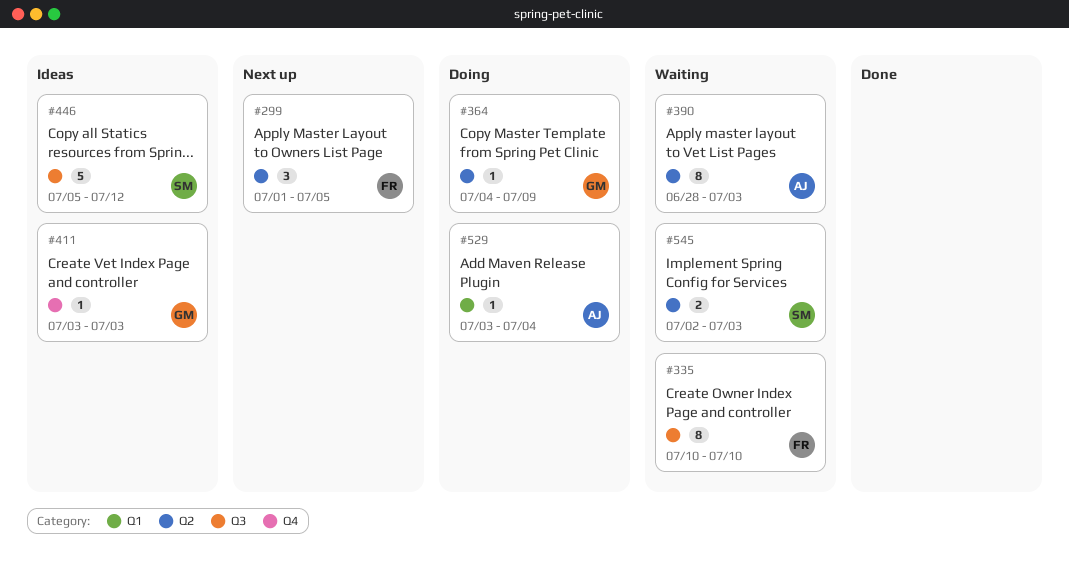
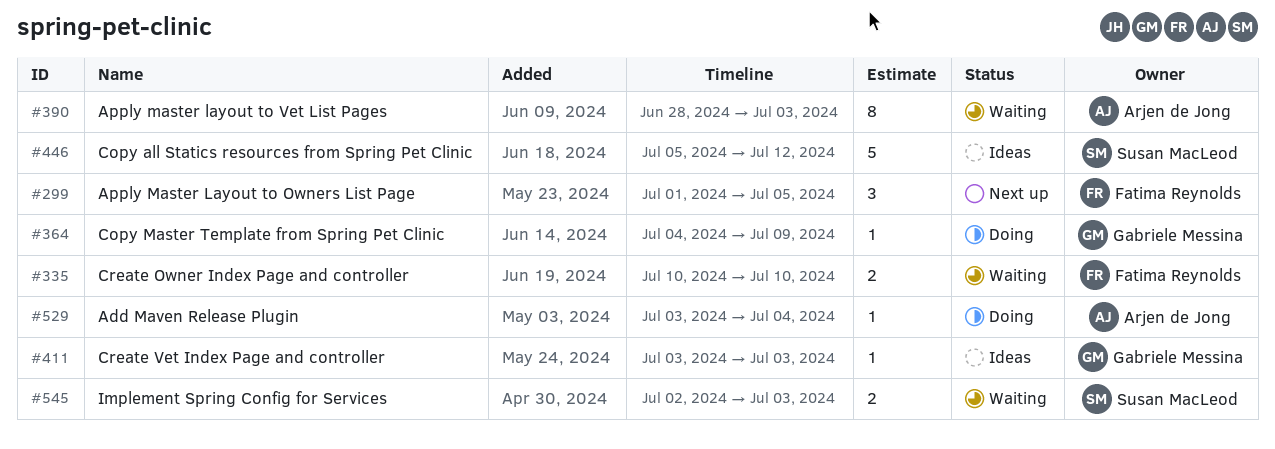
#335, estimate: 8 -> 2

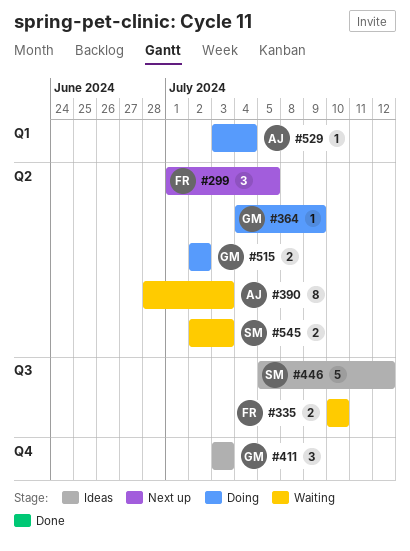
#411, estimate: 1 -> 3
#515: none -> present

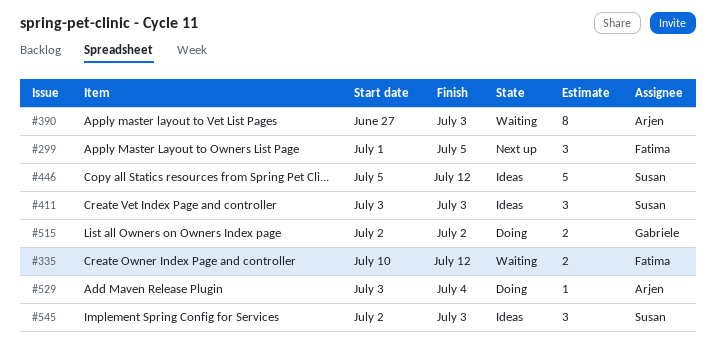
#335, due: Jul 10 -> Jul 12
#364: present -> none
#390, start: Jun 28 -> Jun 27
#411, owner: Gabriele -> Susan
#545, status: Waiting -> Ideas
#545, estimate: 2 -> 3

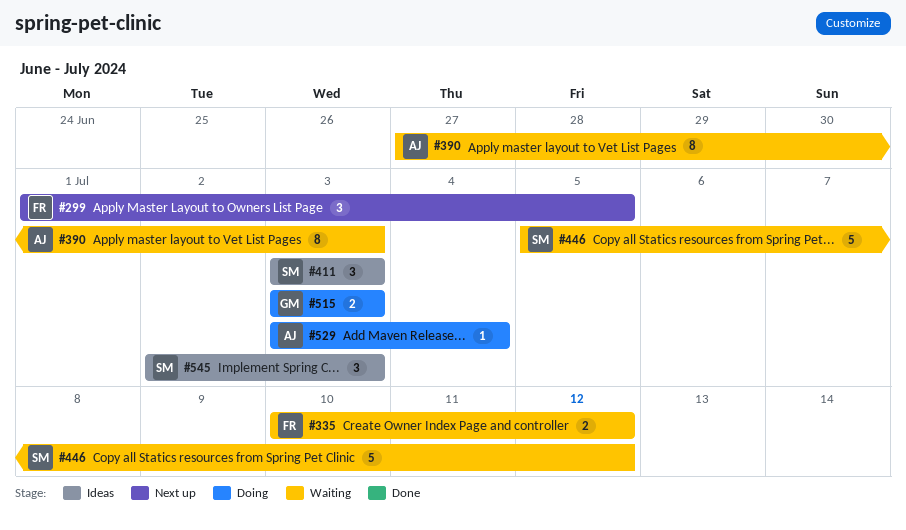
#446, status: Ideas -> Waiting
#515, start: Jul 2 -> Jul 3
#515, due: Jul 2 -> Jul 3

